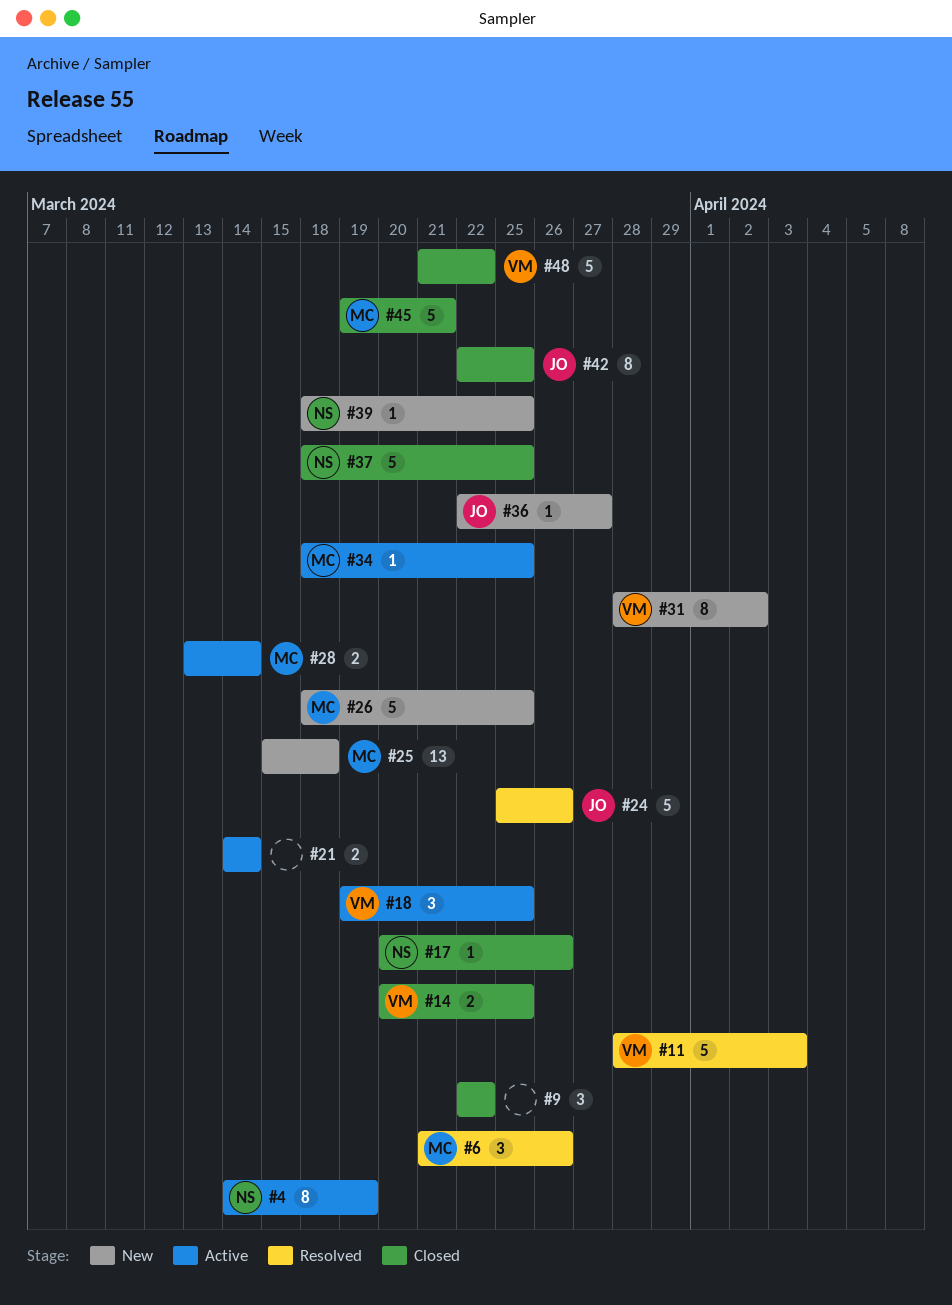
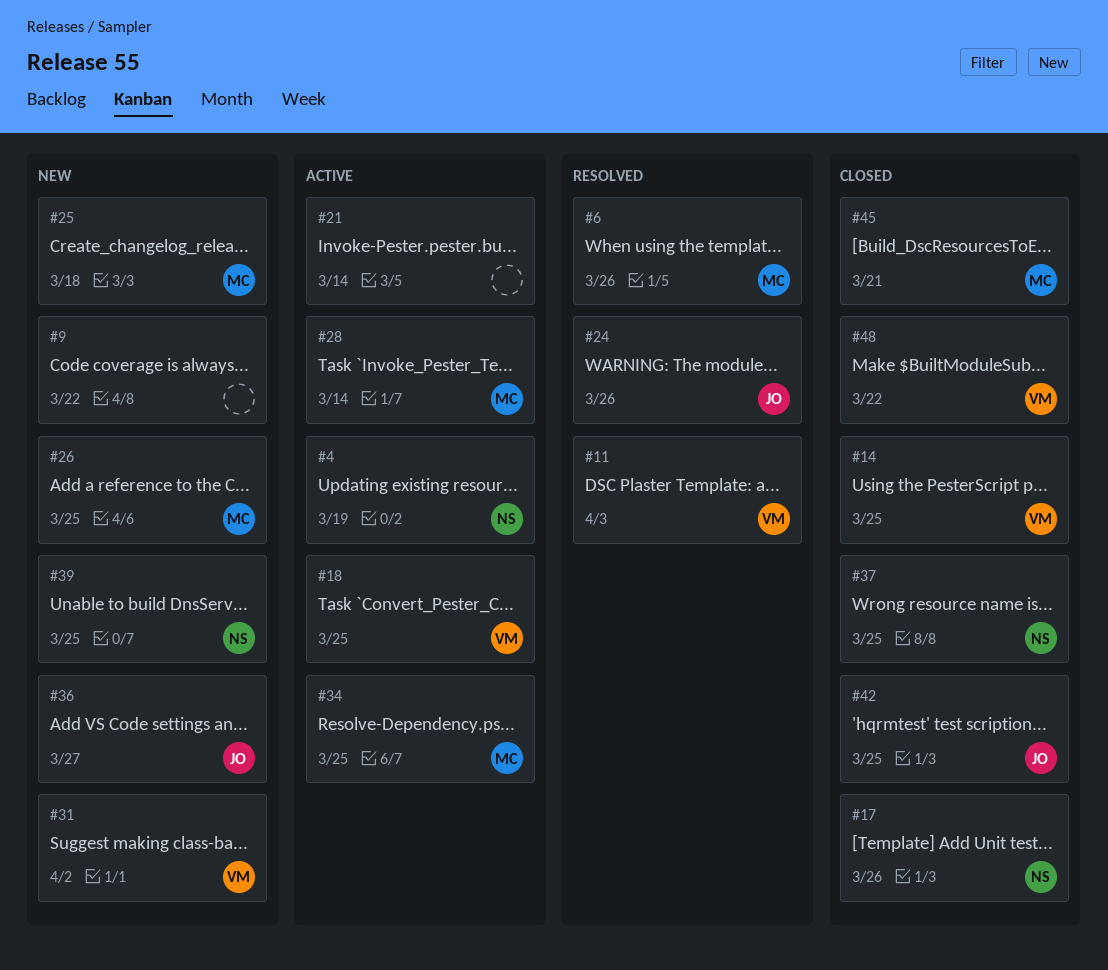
#9, status: Closed -> New

